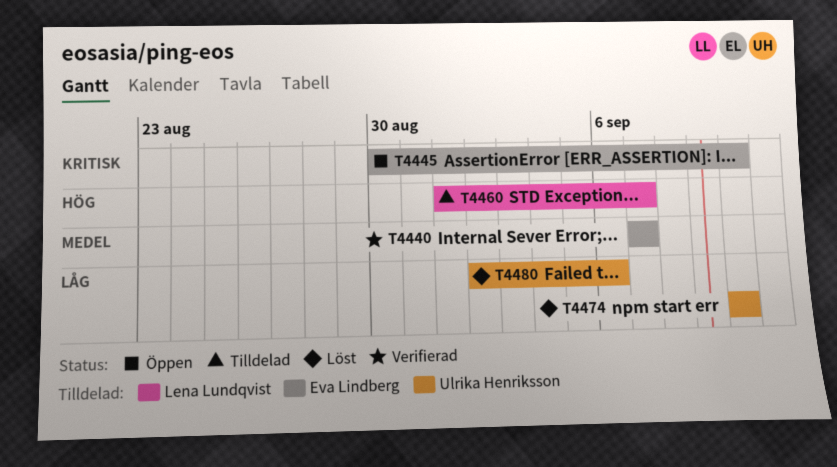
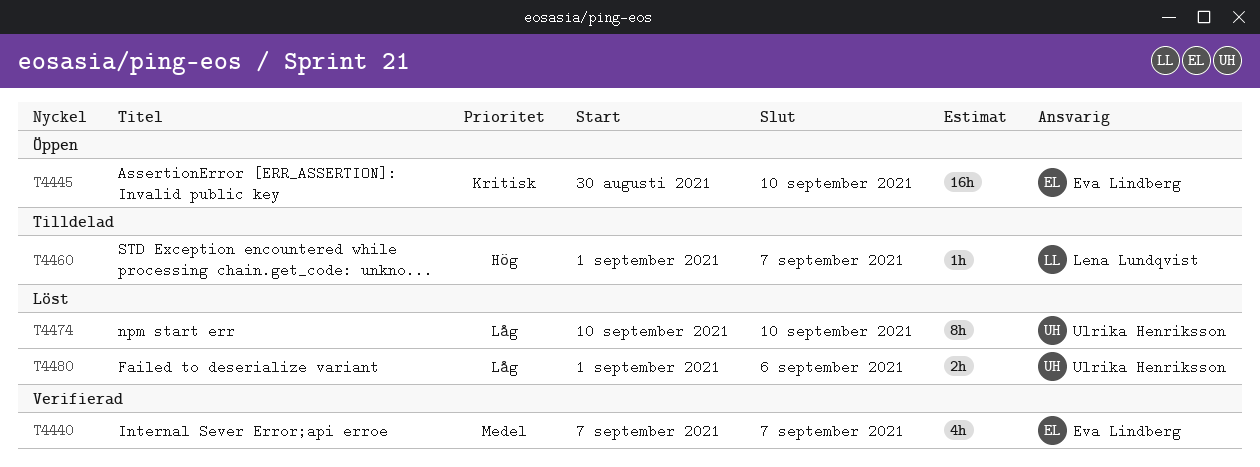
T4480, start: Sep 2 -> Sep 1

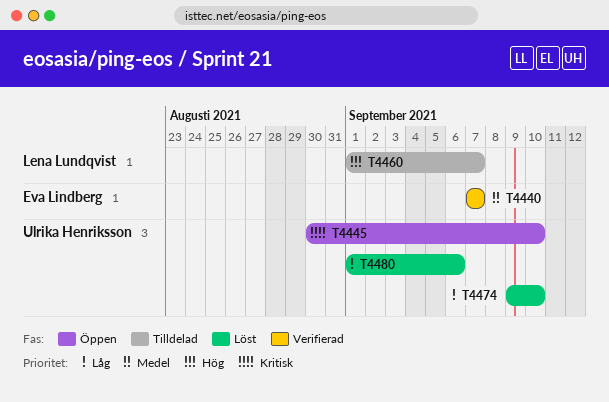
T4445, owner: Eva Lindberg -> Ulrika Henriksson
T4474, start: Sep 10 -> Sep 9

